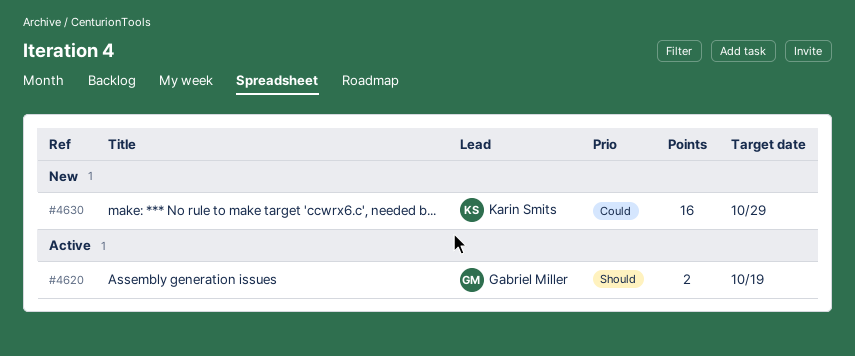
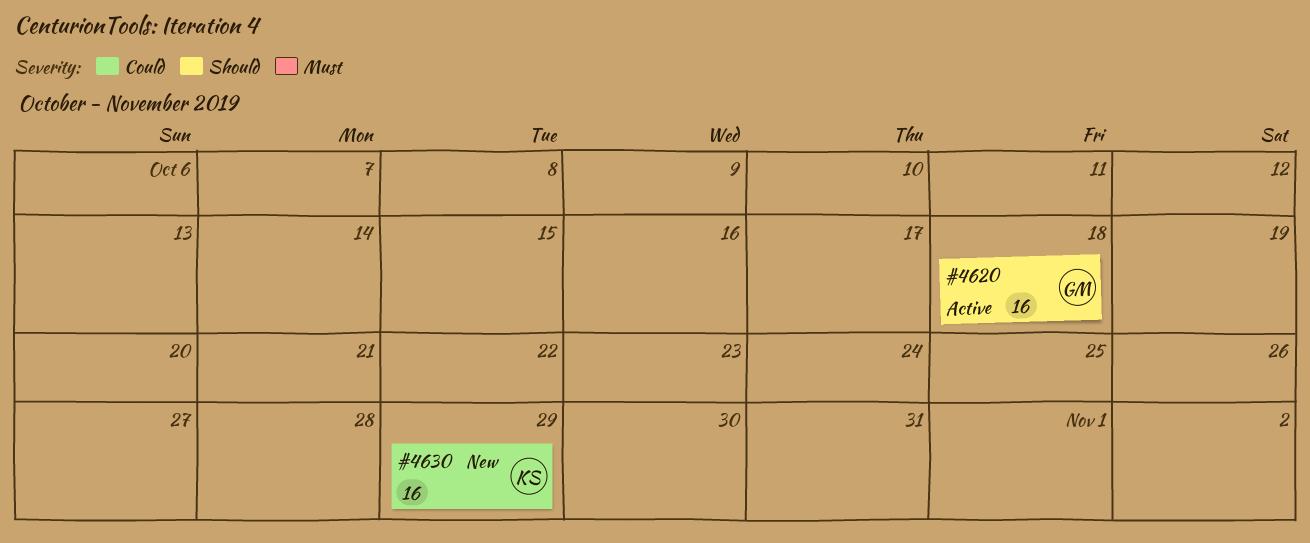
#4620, estimate: 2 -> 16
#4620, due: Oct 19 -> Oct 18

